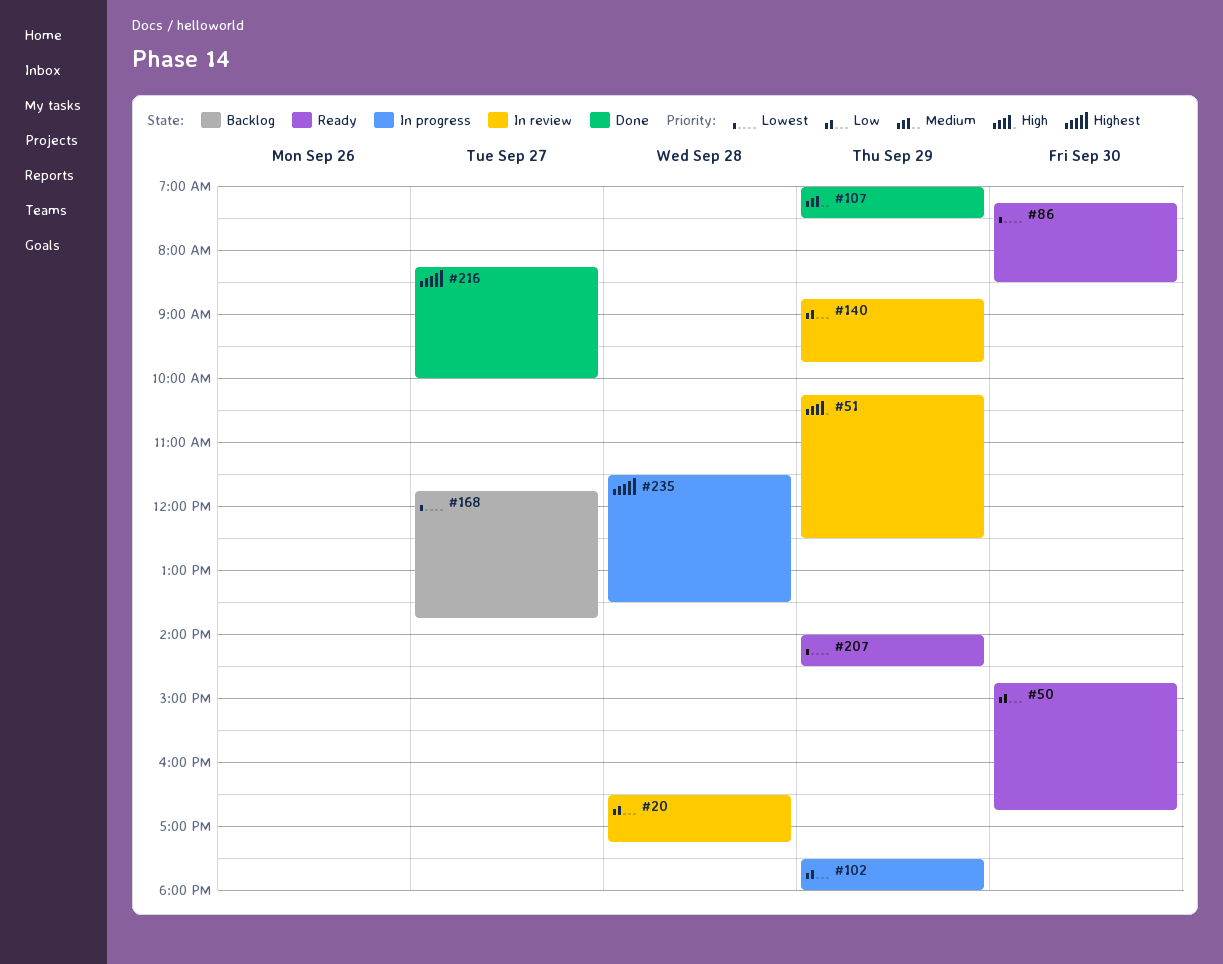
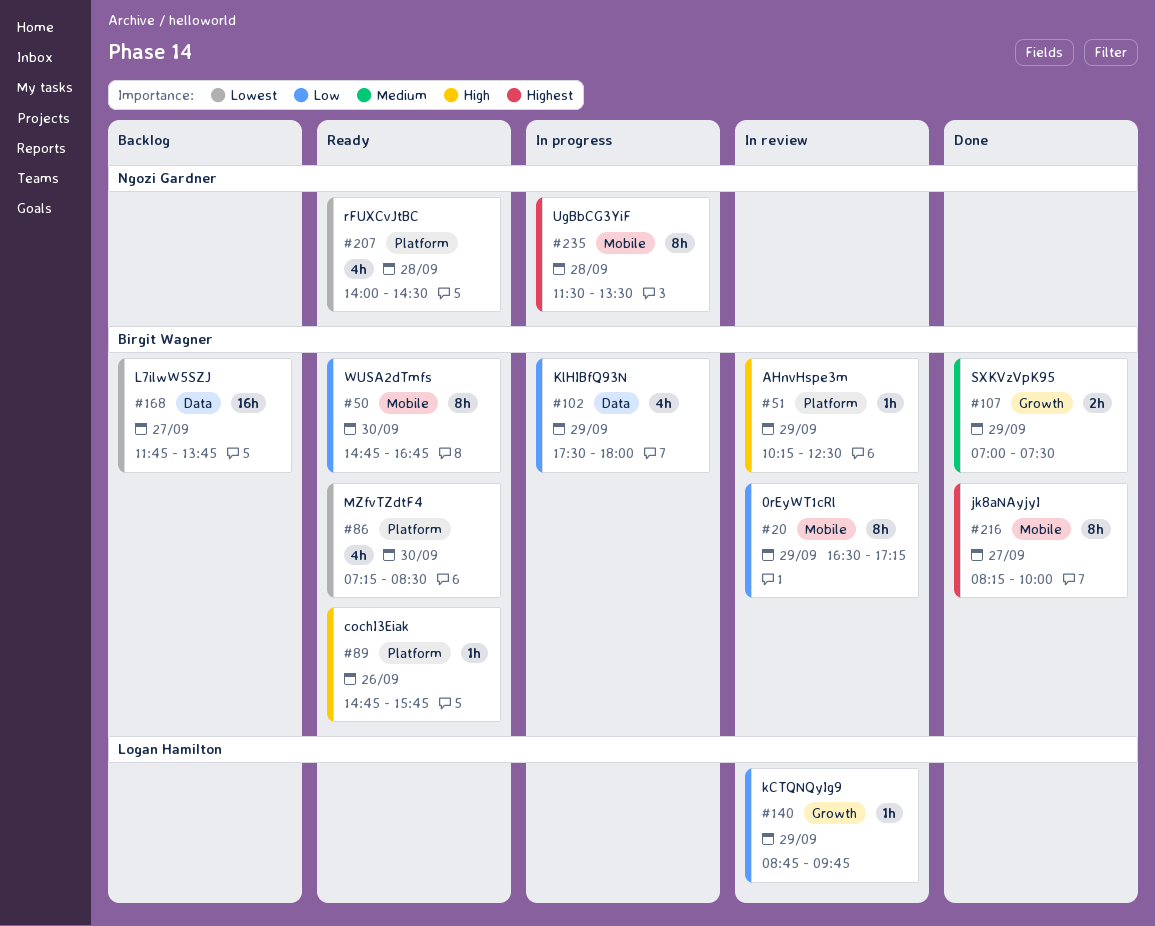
#20, day: Sep 28 -> Sep 29
#89: none -> present
#207, day: Sep 29 -> Sep 28

